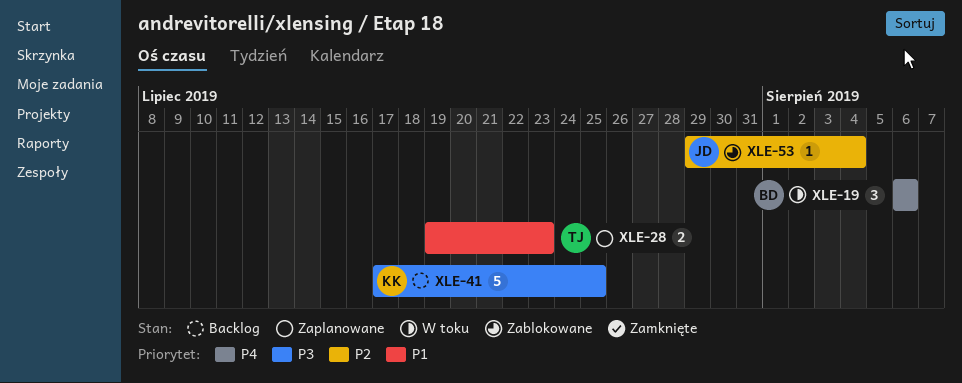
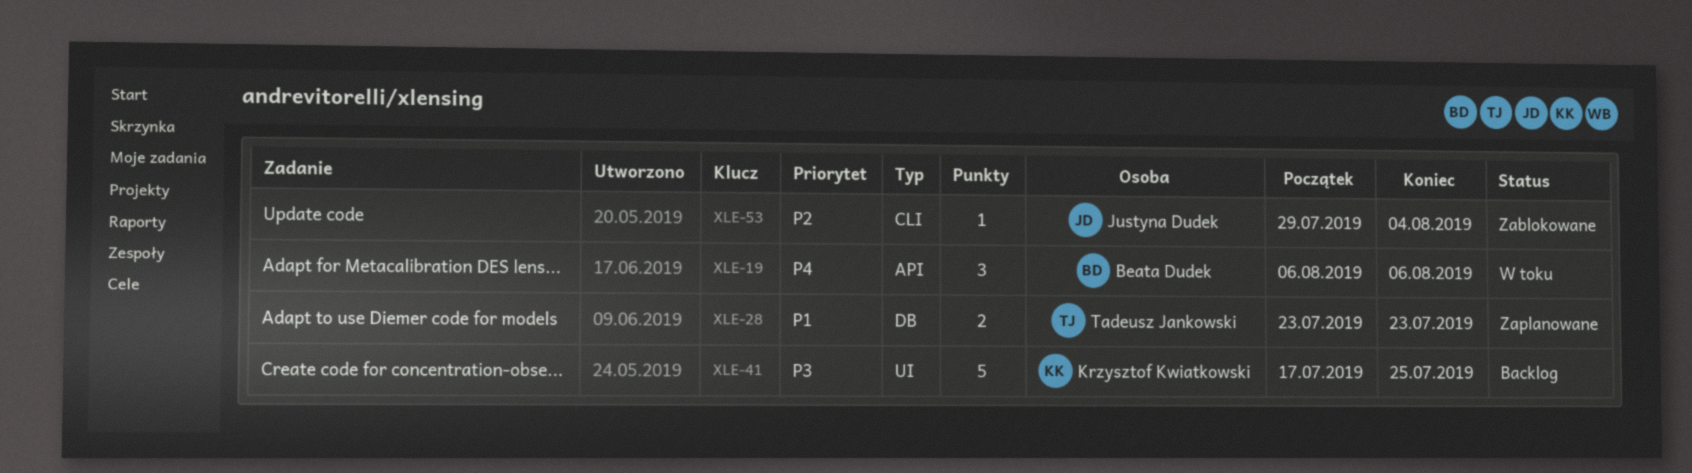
XLE-28, start: Jul 19 -> Jul 23

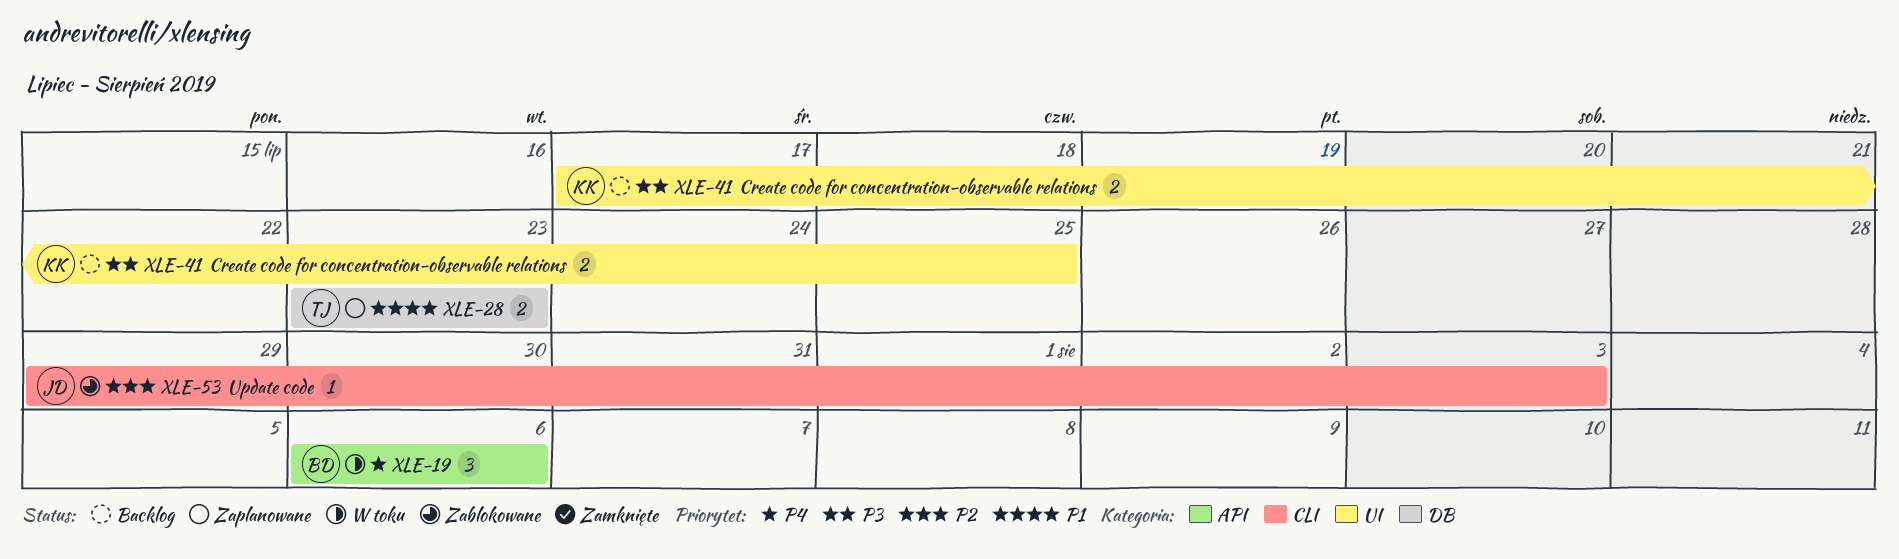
XLE-41, estimate: 5 -> 2
XLE-53, due: Aug 4 -> Aug 3

